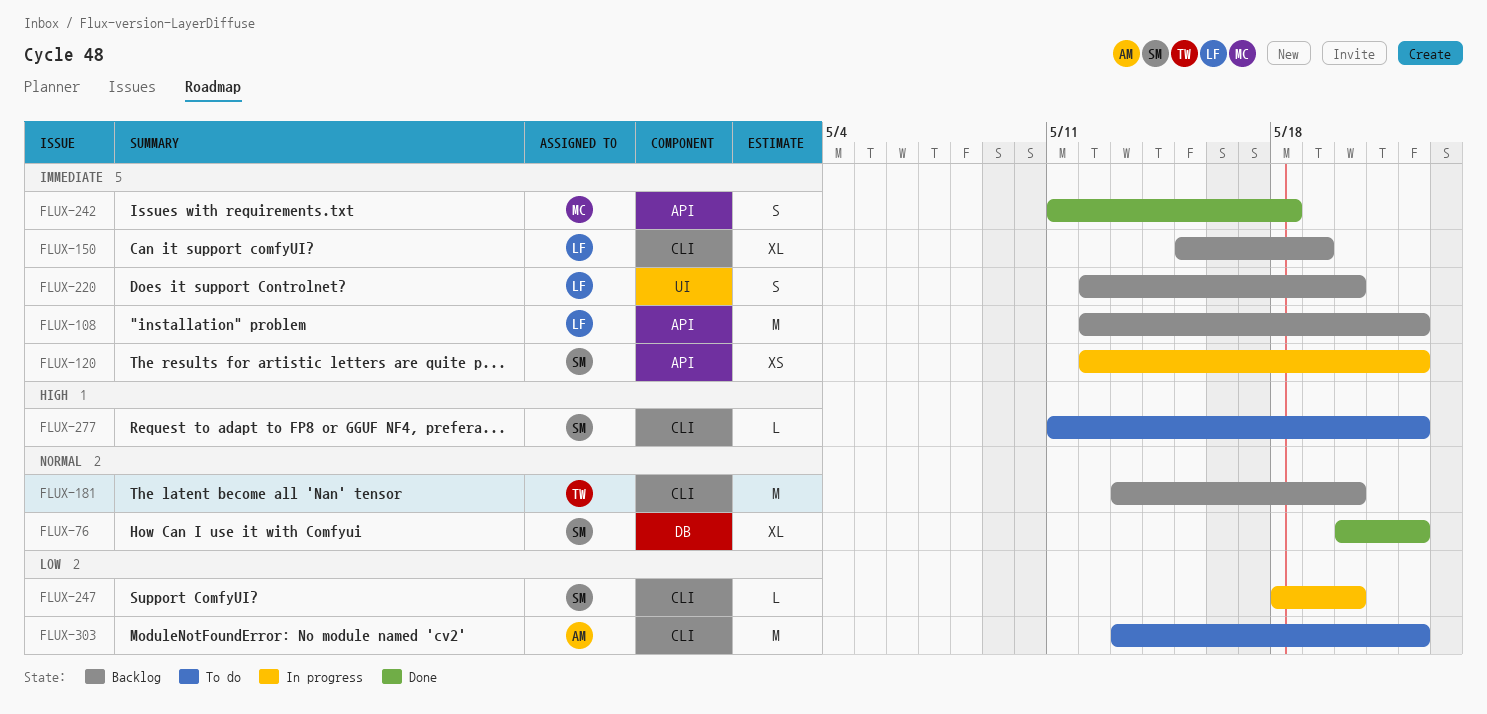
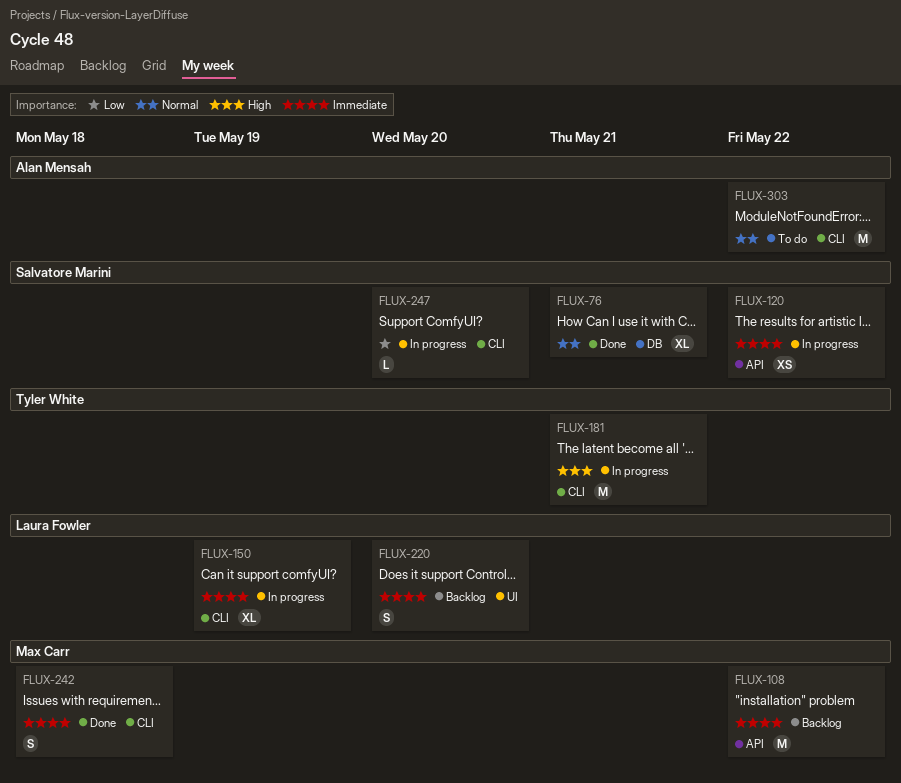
FLUX-76, due: May 22 -> May 21
FLUX-108, owner: Laura Fowler -> Max Carr
FLUX-150, status: Backlog -> In progress
FLUX-181, status: Backlog -> In progress
FLUX-181, priority: Normal -> High
FLUX-181, due: May 20 -> May 21
FLUX-242, label: API -> CLI
FLUX-277: present -> none
FLUX-303, priority: Low -> Normal

